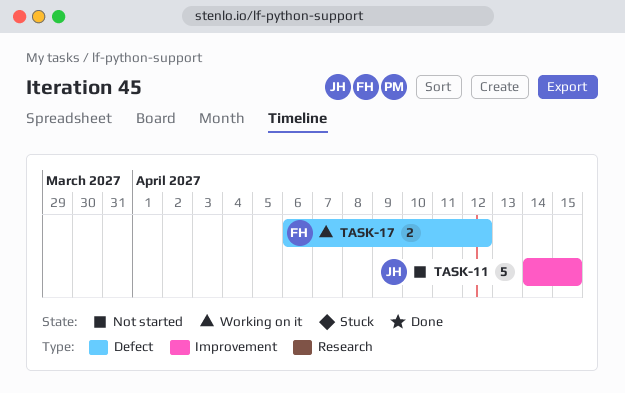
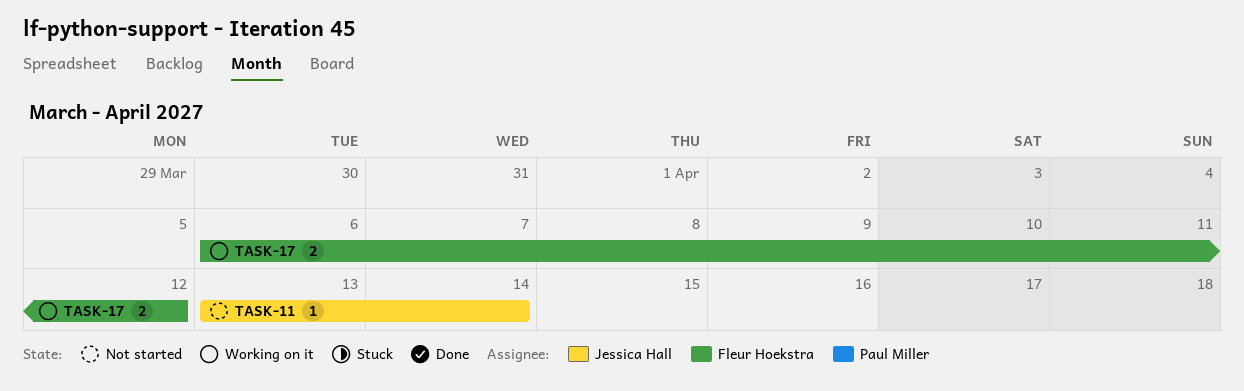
TASK-11, estimate: 5 -> 1
TASK-11, start: Apr 14 -> Apr 13
TASK-11, due: Apr 15 -> Apr 14

